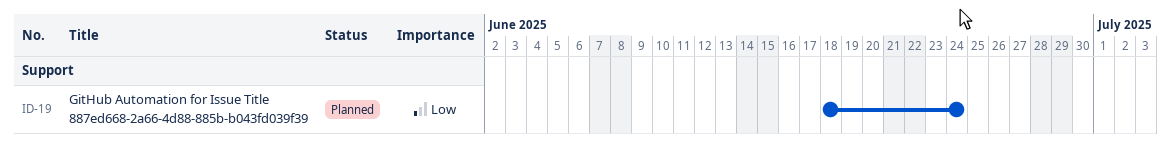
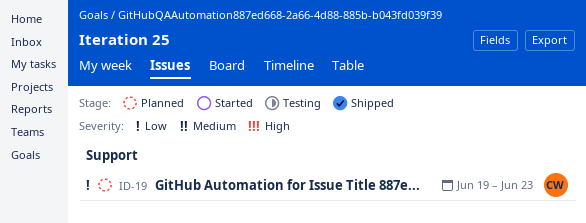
ID-19, start: Jun 18 -> Jun 19
ID-19, due: Jun 24 -> Jun 23

